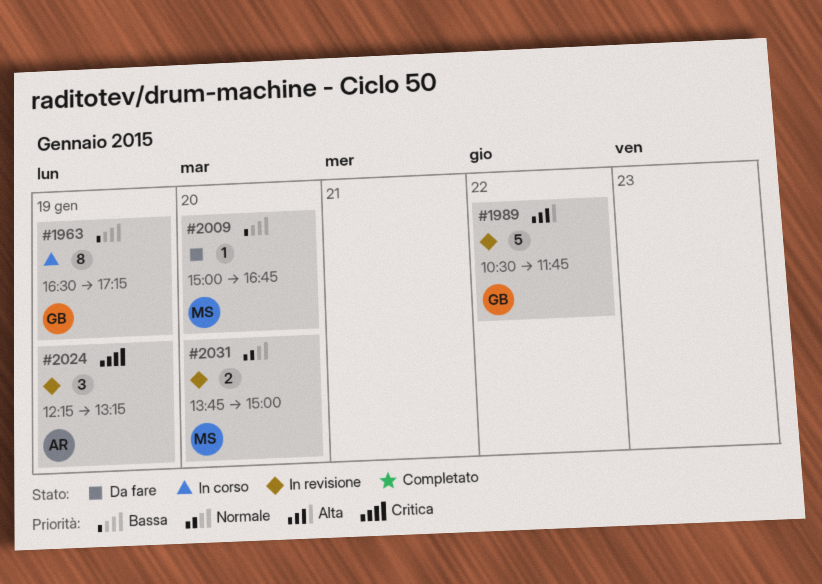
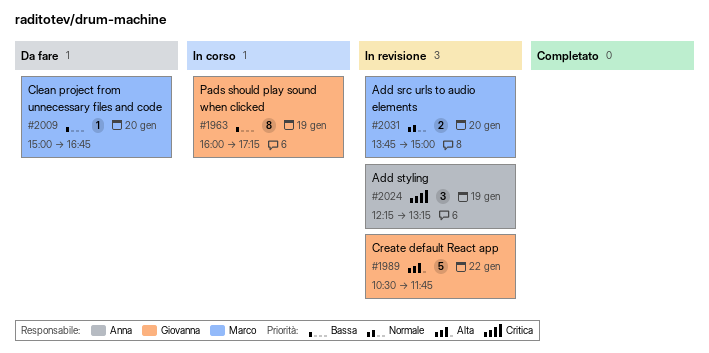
#1963, begins: 16:30 -> 16:00

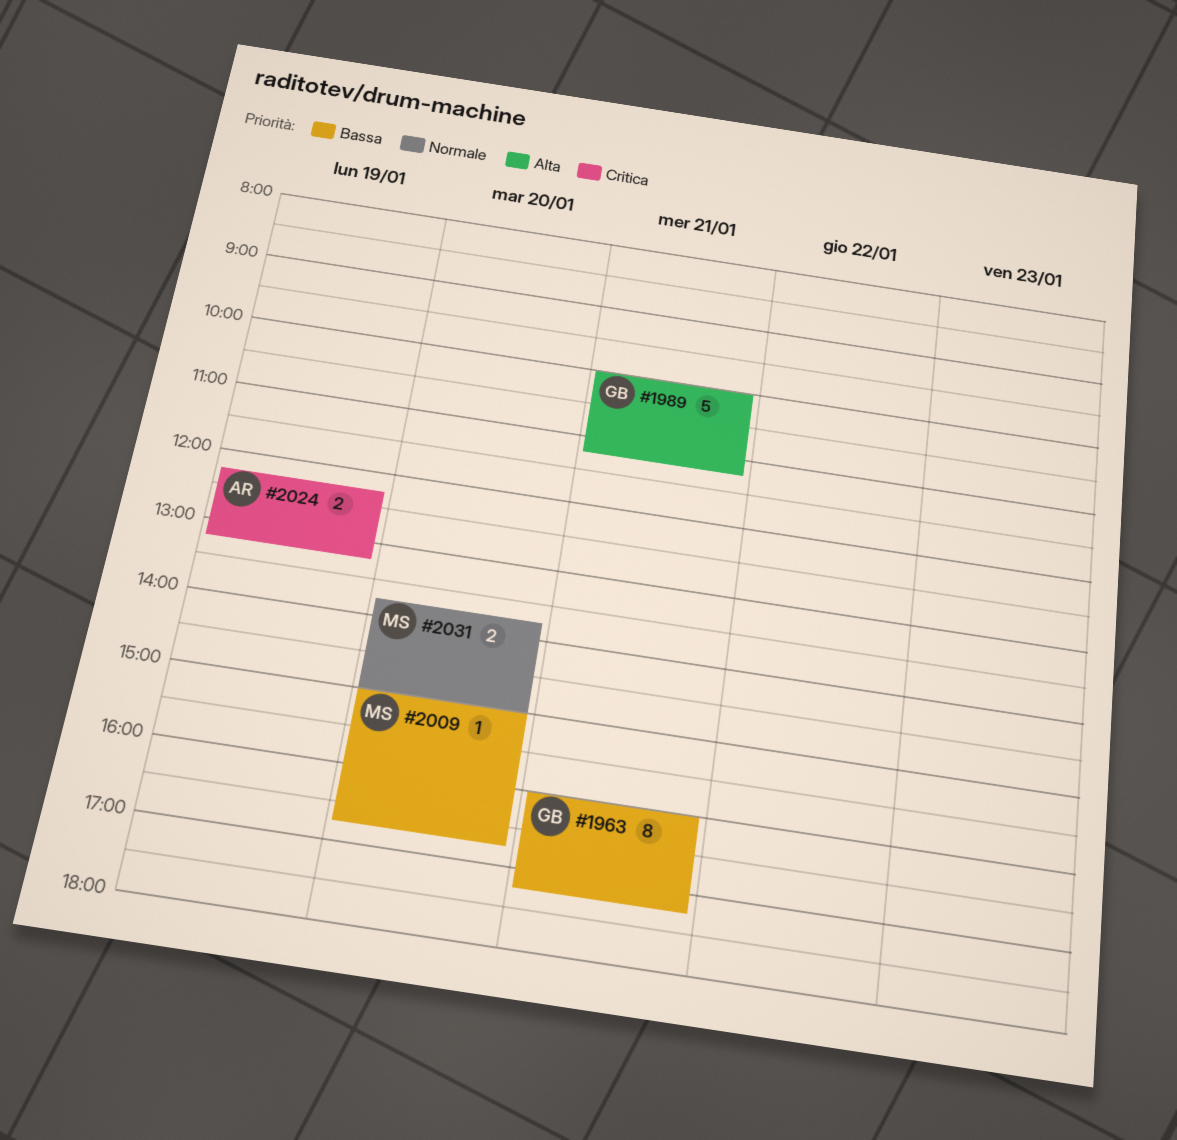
#1963, day: Jan 19 -> Jan 21
#1989, day: Jan 22 -> Jan 21
#1989, begins: 10:30 -> 10:00
#1989, ends: 11:45 -> 11:15
#2024, estimate: 3 -> 2

